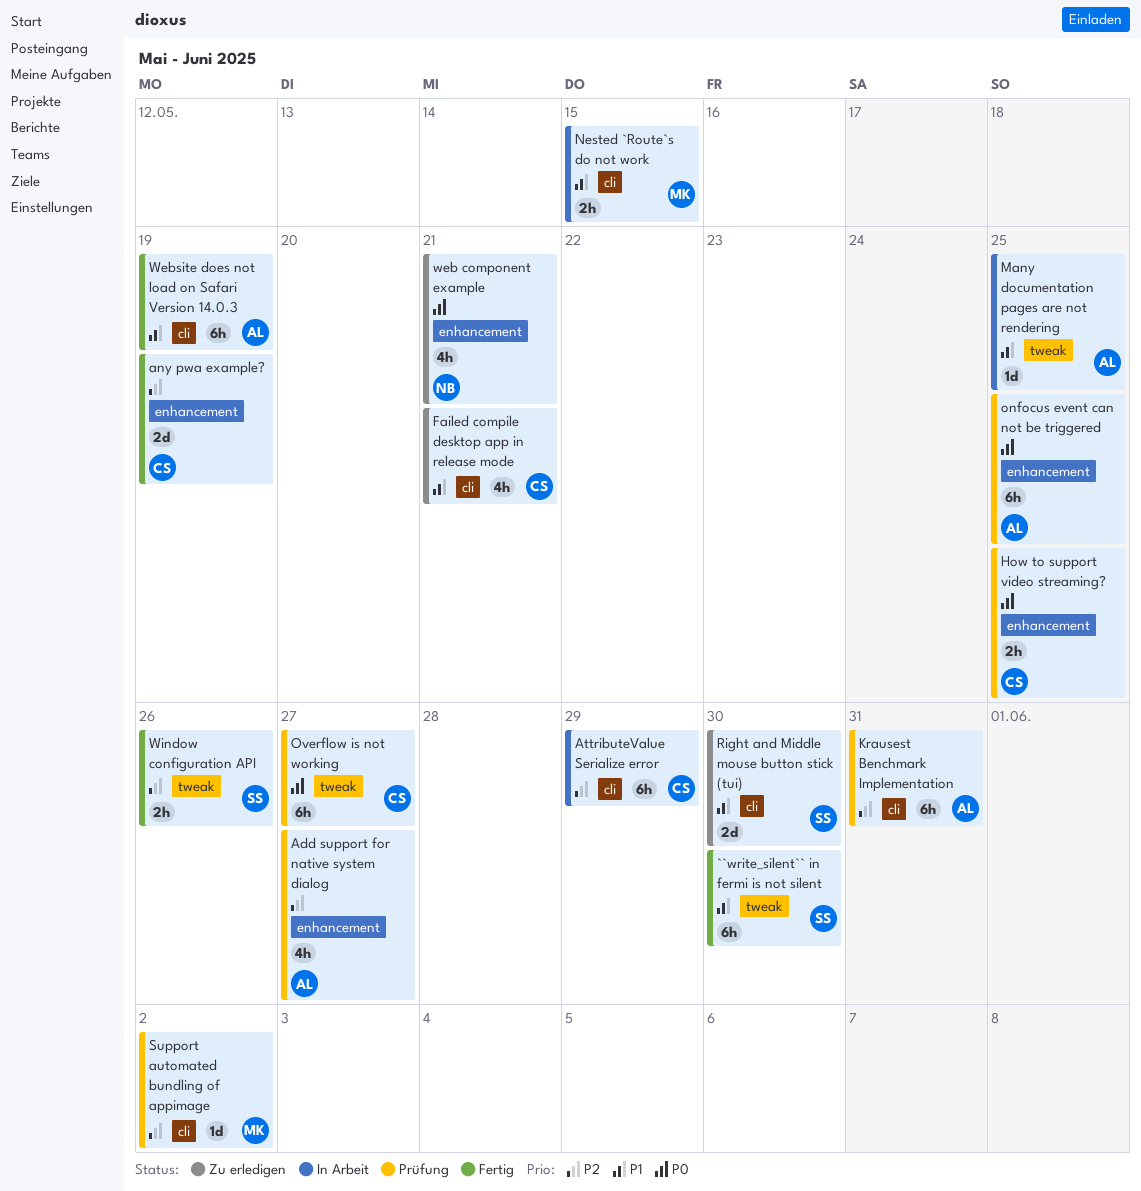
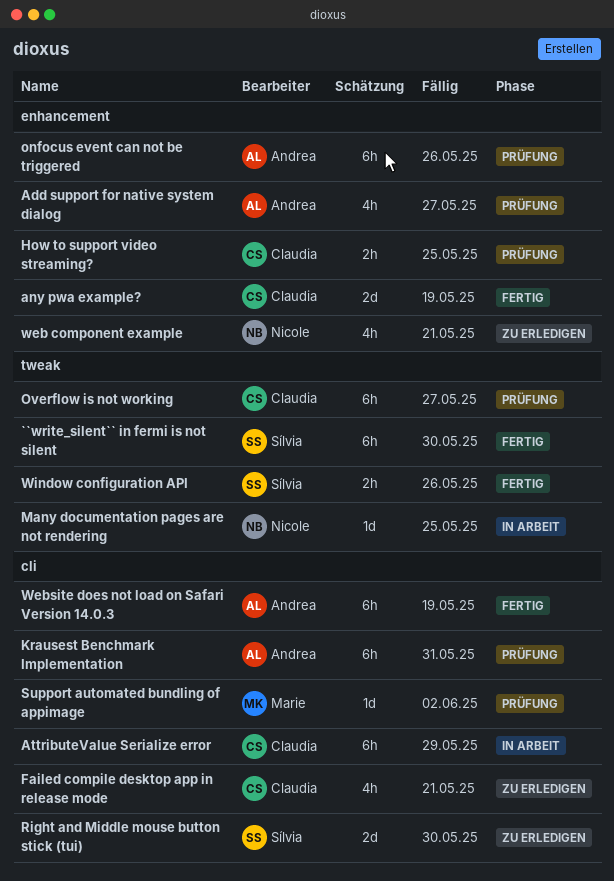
Many documentation pages are not rendering, owner: Andrea -> Nicole
Nested `Route`s do not work: present -> none
onfocus event can not be triggered, due: May 25 -> May 26

